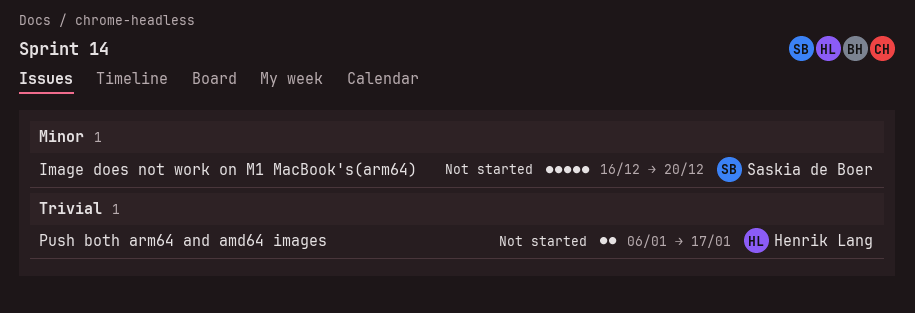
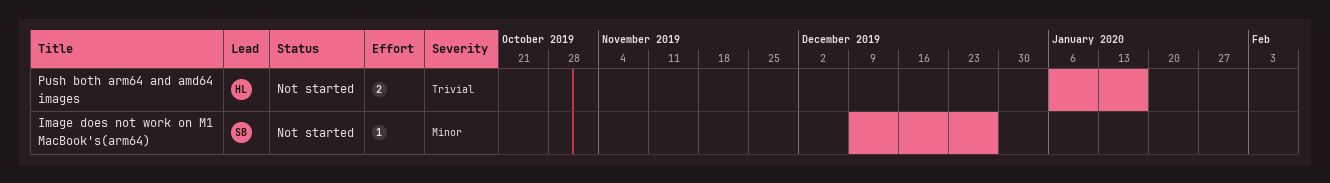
Image does not work on M1 MacBook's(arm64), estimate: 5 -> 1
Image does not work on M1 MacBook's(arm64), start: Dec 16 -> Dec 9
Image does not work on M1 MacBook's(arm64), due: Dec 20 -> Dec 27

